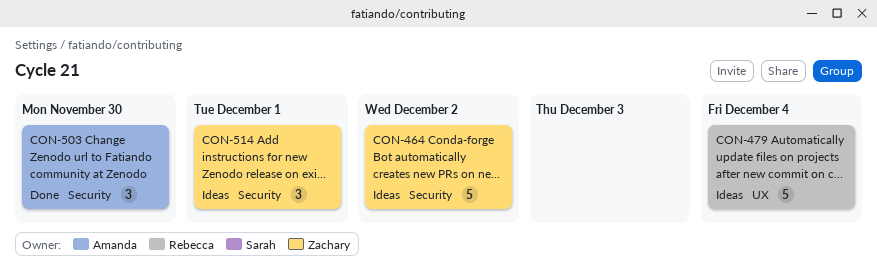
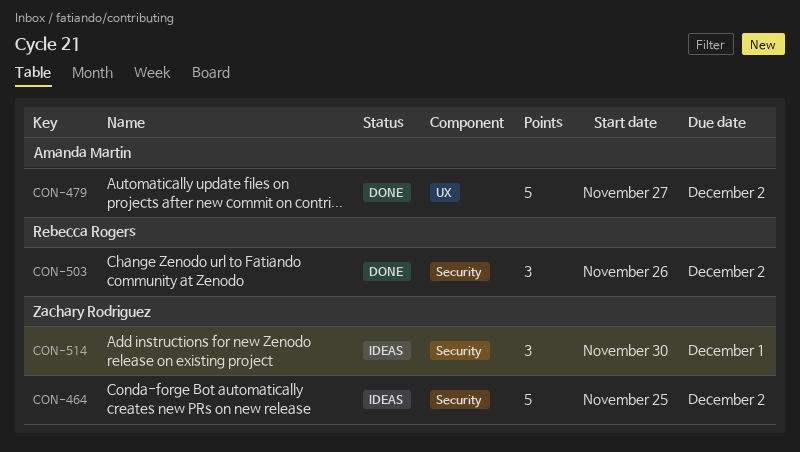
CON-479, status: Ideas -> Done
CON-479, owner: Rebecca Rogers -> Amanda Martin
CON-479, due: Dec 4 -> Dec 2
CON-503, owner: Amanda Martin -> Rebecca Rogers
CON-503, due: Nov 30 -> Dec 2

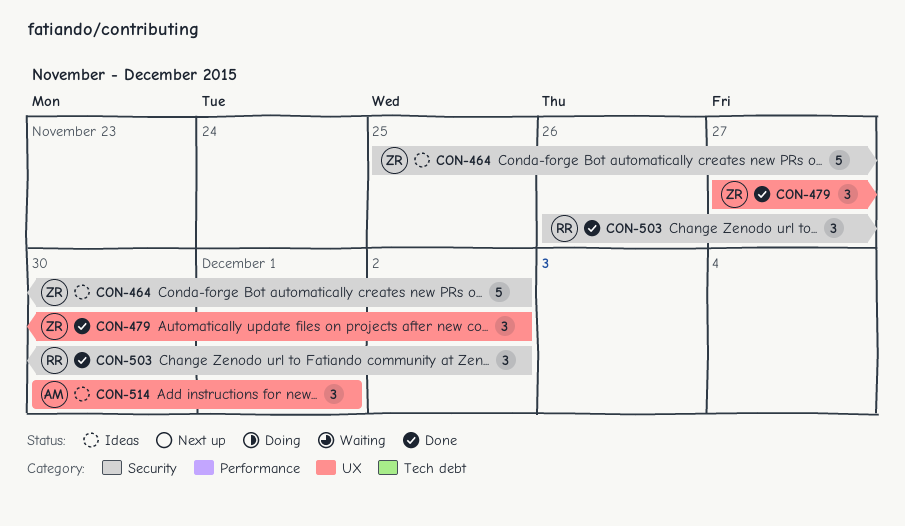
CON-479, owner: Amanda Martin -> Zachary Rodriguez
CON-479, estimate: 5 -> 3
CON-514, owner: Zachary Rodriguez -> Amanda Martin
CON-514, label: Security -> UX

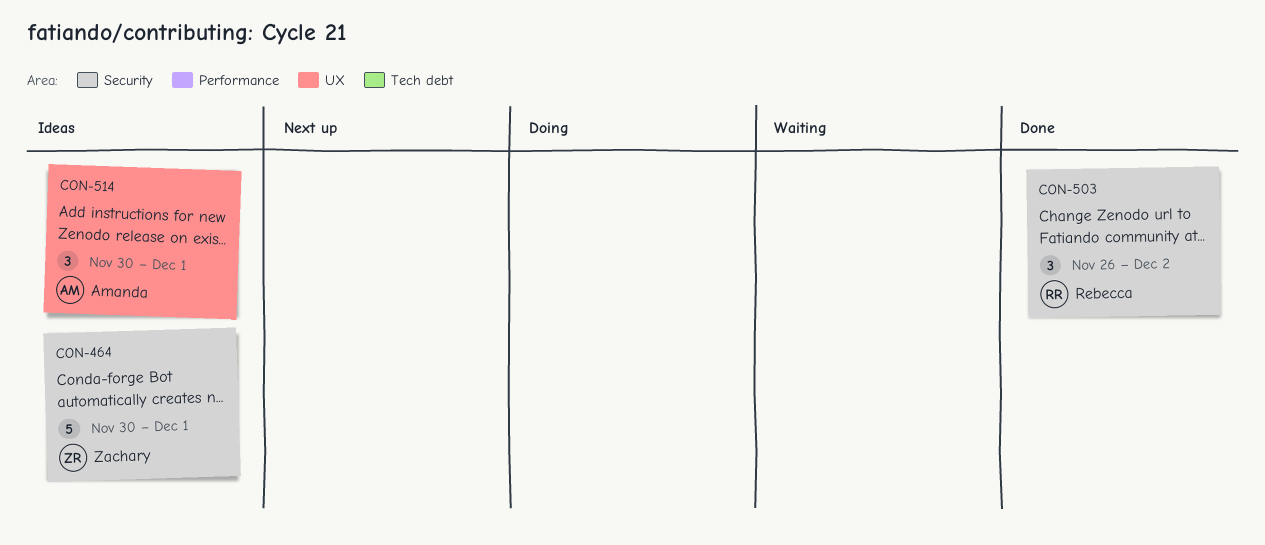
CON-464, start: Nov 25 -> Nov 30
CON-464, due: Dec 2 -> Dec 1
CON-479: present -> none

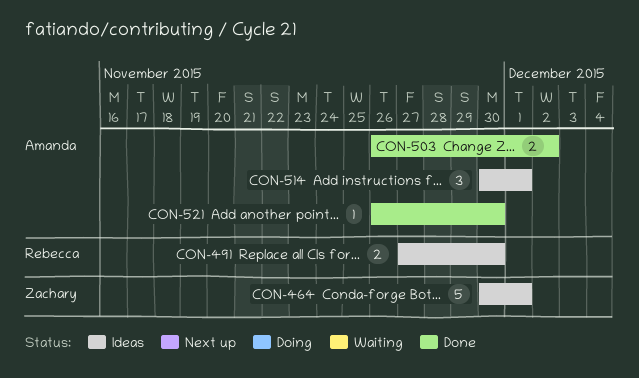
CON-491: none -> present
CON-503, owner: Rebecca -> Amanda
CON-503, estimate: 3 -> 2
CON-521: none -> present

